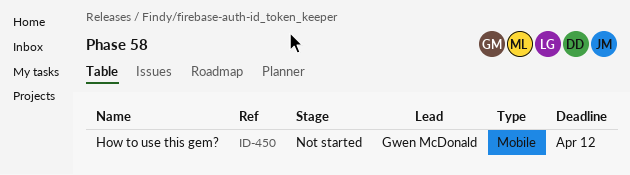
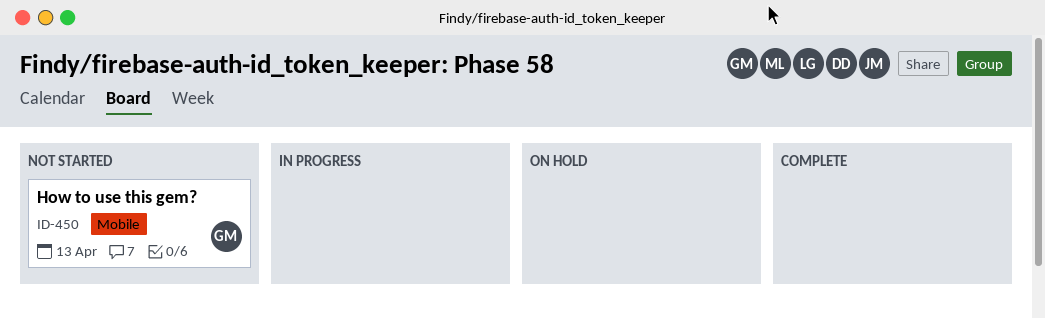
ID-450, due: Apr 12 -> Apr 13

